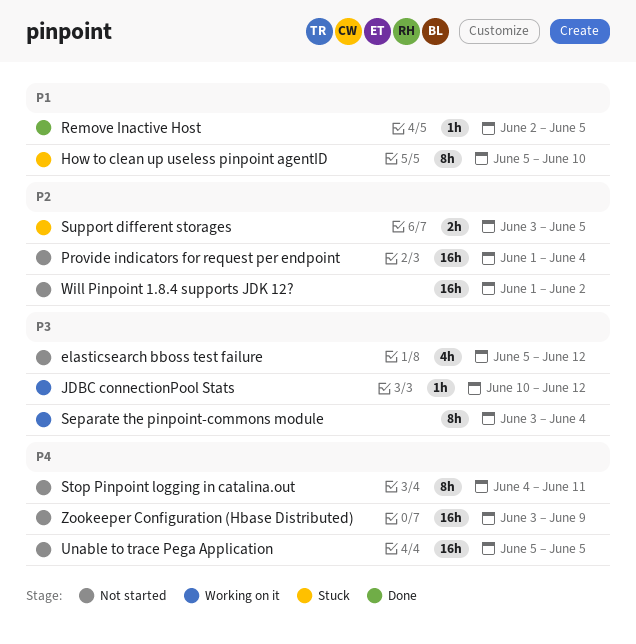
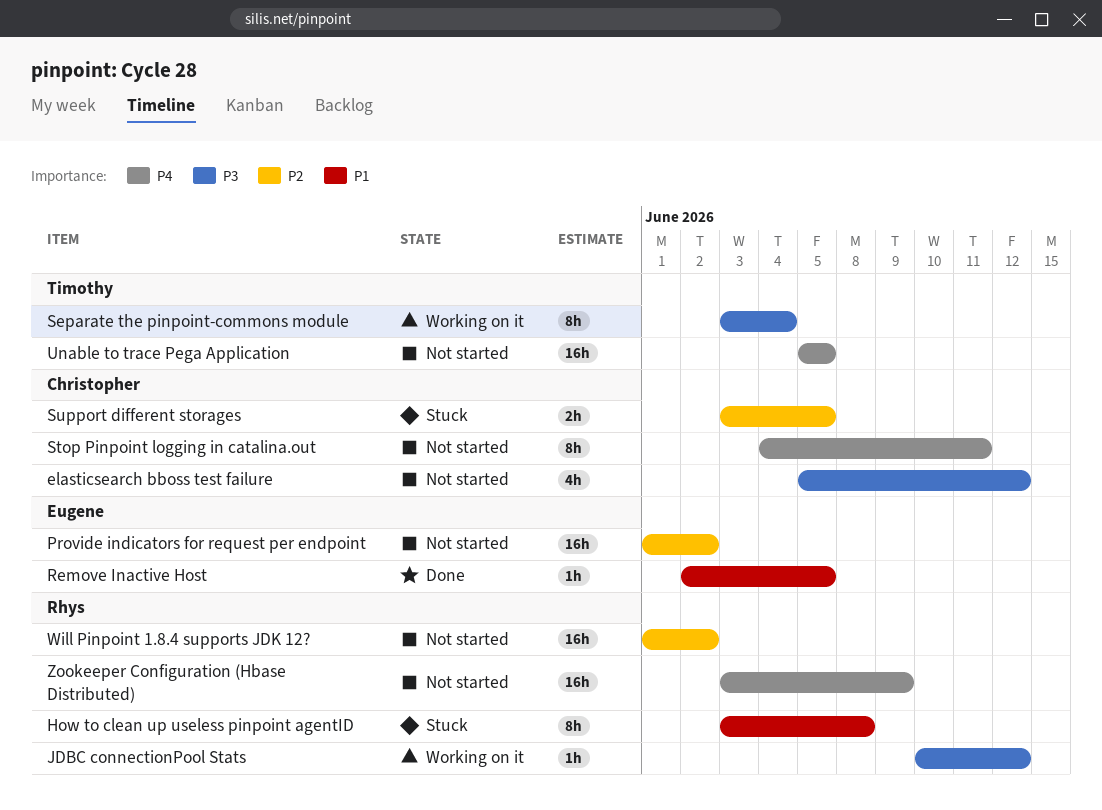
How to clean up useless pinpoint agentID, start: Jun 5 -> Jun 3
How to clean up useless pinpoint agentID, due: Jun 10 -> Jun 8
Provide indicators for request per endpoint, due: Jun 4 -> Jun 2

